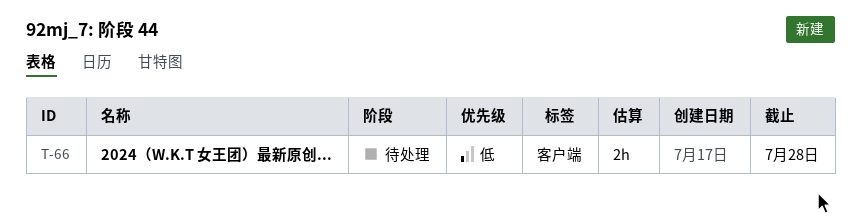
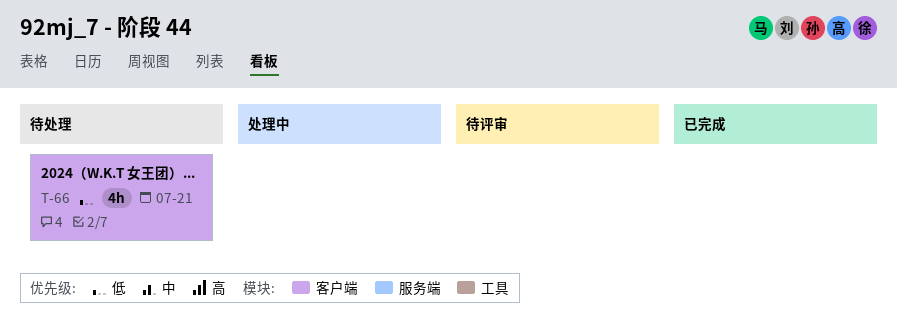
T-66, estimate: 2h -> 4h
T-66, due: Jul 28 -> Jul 21

